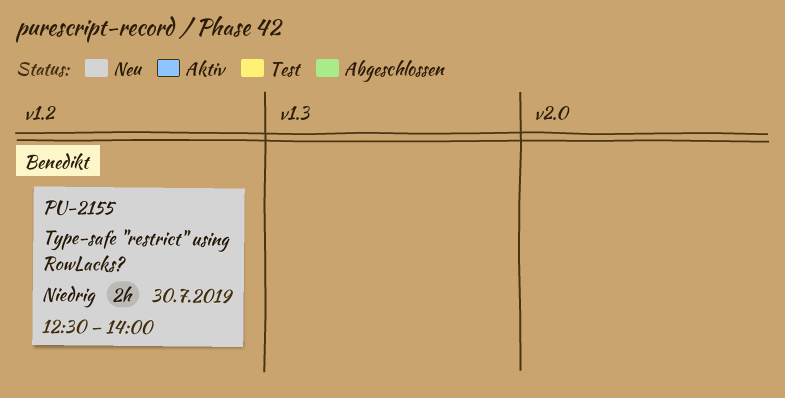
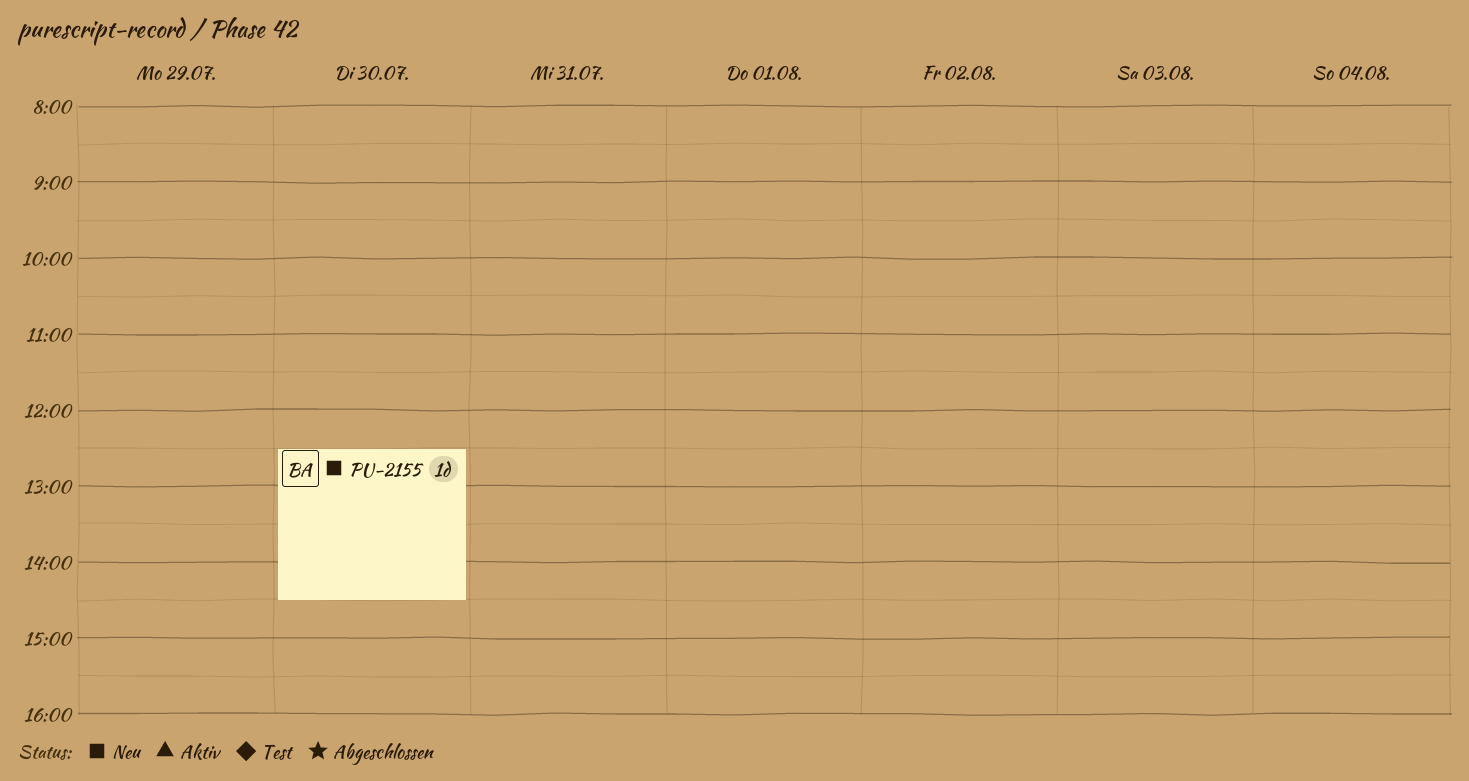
PU-2155, estimate: 2h -> 1d
PU-2155, ends: 14:00 -> 14:30

